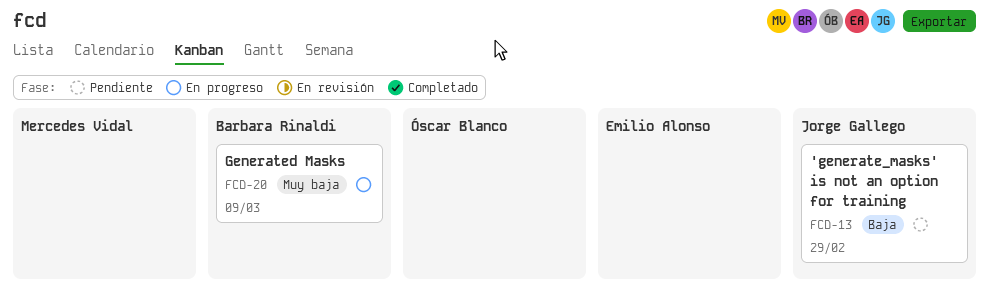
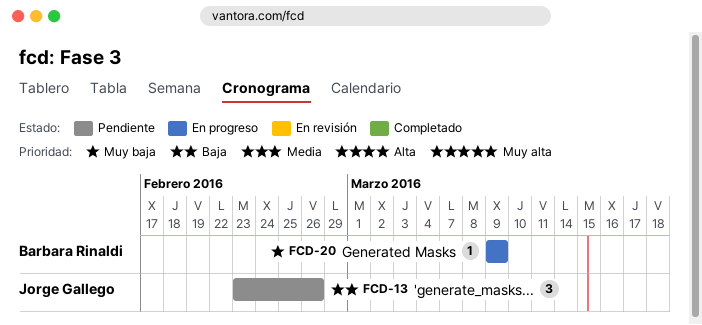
FCD-13, due: Feb 29 -> Feb 26

